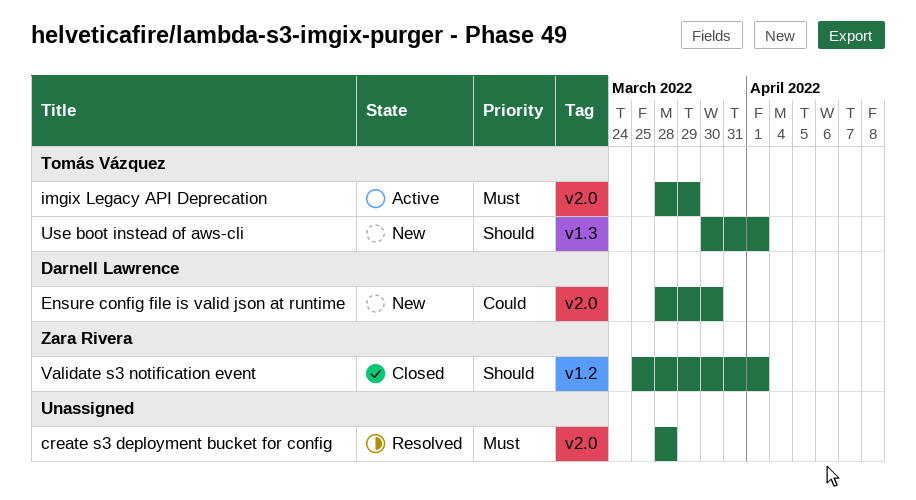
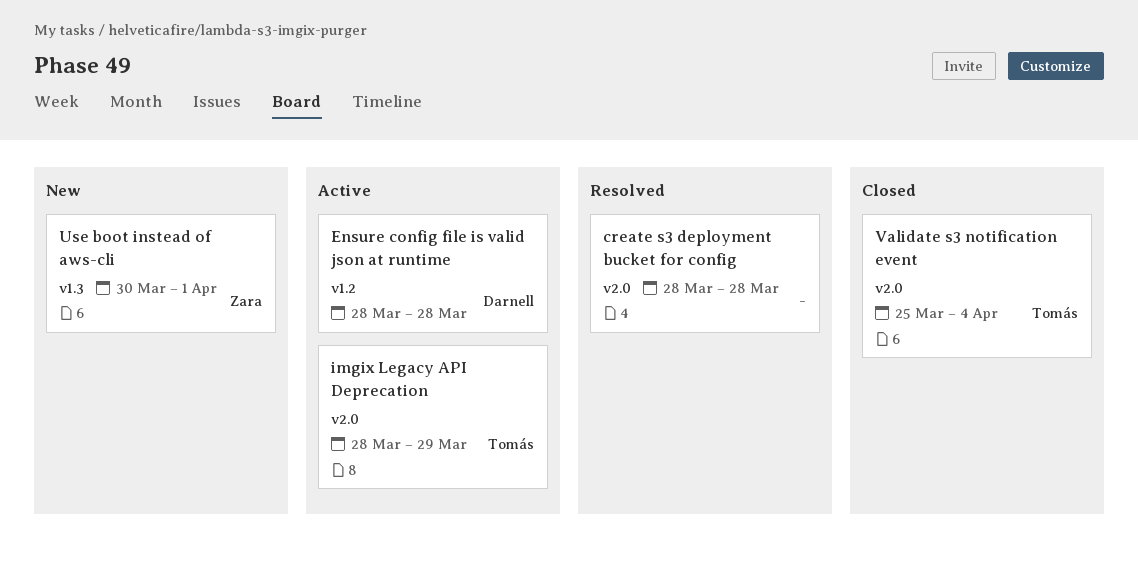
Ensure config file is valid json at runtime, status: New -> Active
Ensure config file is valid json at runtime, label: v2.0 -> v1.2
Ensure config file is valid json at runtime, due: Mar 30 -> Mar 28
Use boot instead of aws-cli, owner: Tomás Vázquez -> Zara Rivera
Validate s3 notification event, owner: Zara Rivera -> Tomás Vázquez
Validate s3 notification event, label: v1.2 -> v2.0
Validate s3 notification event, due: Apr 1 -> Apr 4

